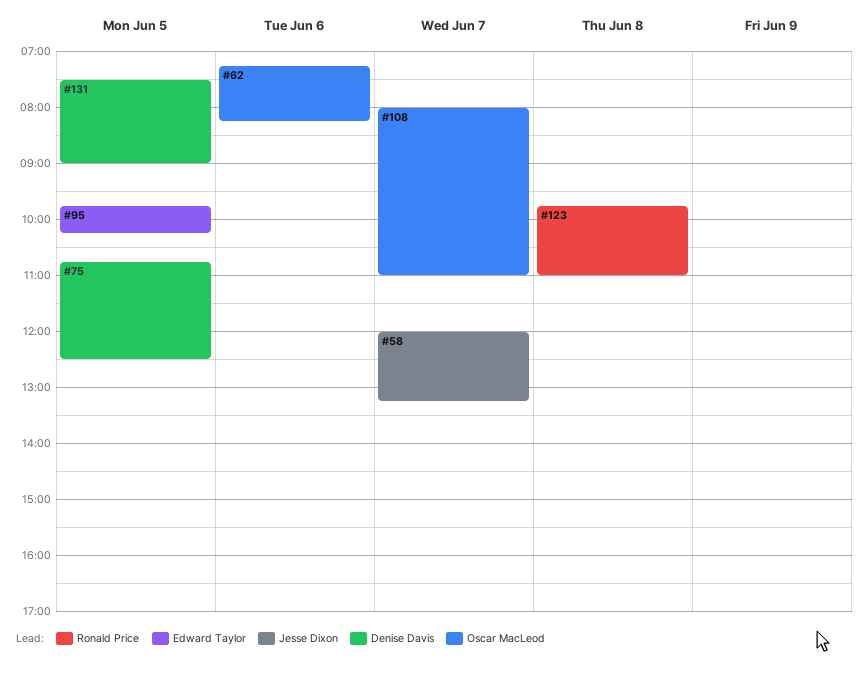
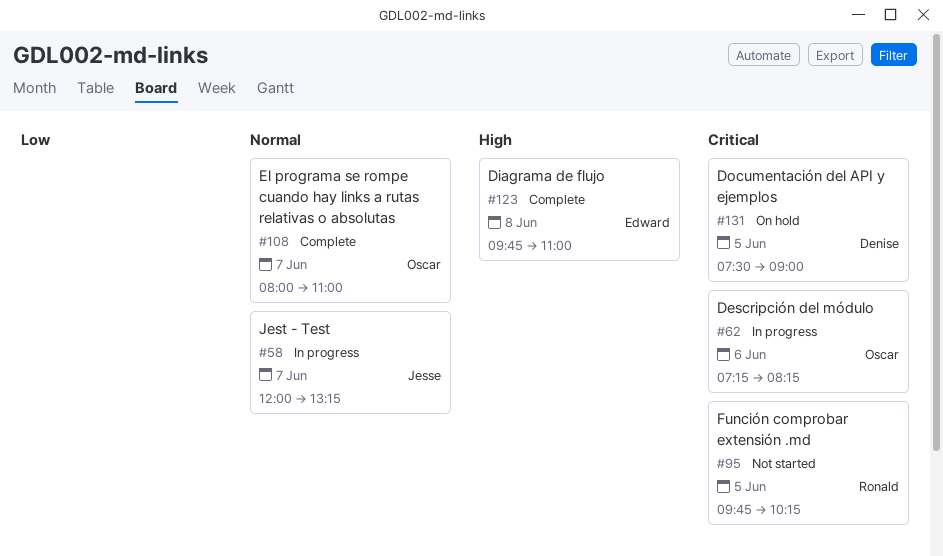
#75: present -> none
#95, owner: Edward Taylor -> Ronald Price
#123, owner: Ronald Price -> Edward Taylor

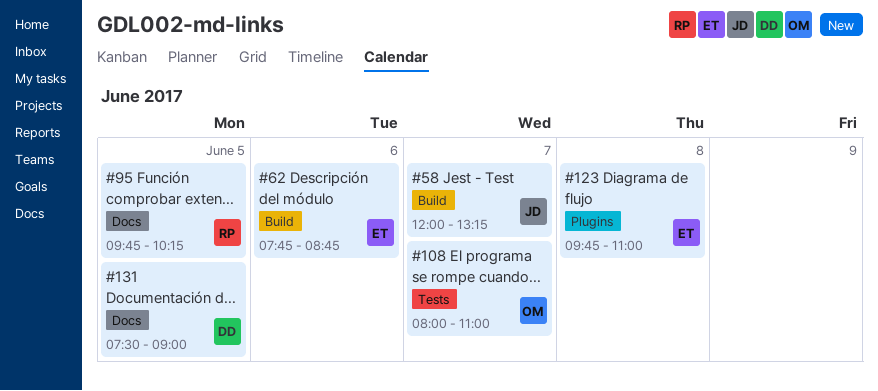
#62, owner: Oscar -> Edward
#62, begins: 07:15 -> 07:45
#62, ends: 08:15 -> 08:45

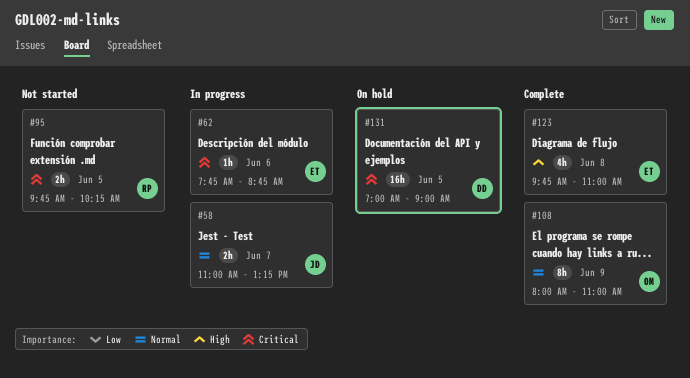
#58, begins: 12:00 -> 11:00
#108, day: Jun 7 -> Jun 9
#131, begins: 07:30 -> 07:00

